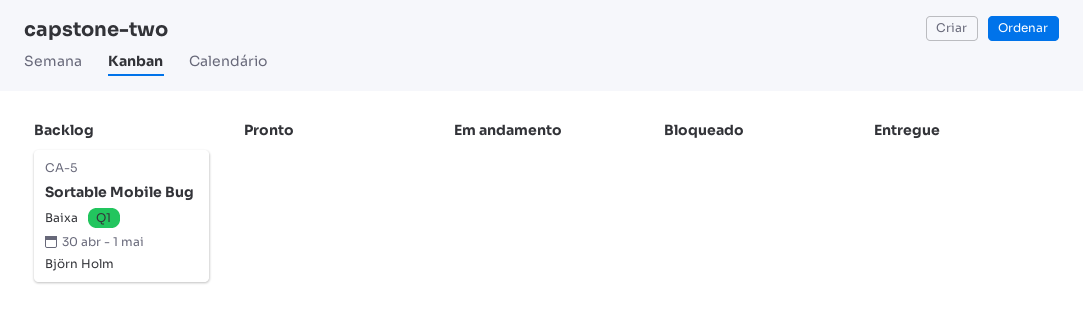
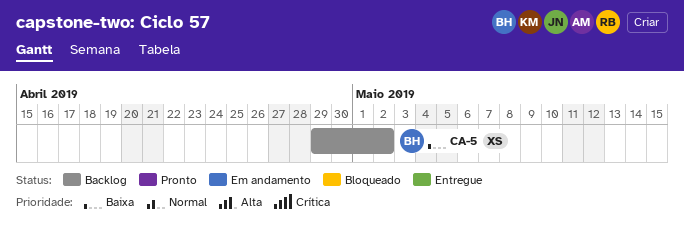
CA-5, start: Apr 30 -> Apr 29
CA-5, due: May 1 -> May 2

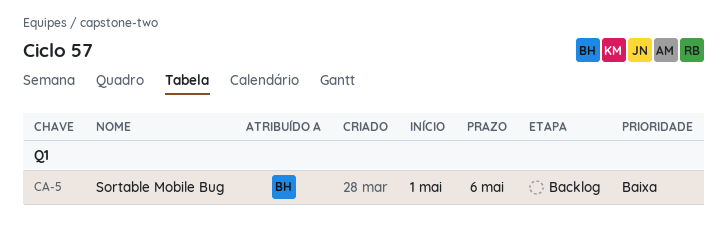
CA-5, start: Apr 29 -> May 1
CA-5, due: May 2 -> May 6

